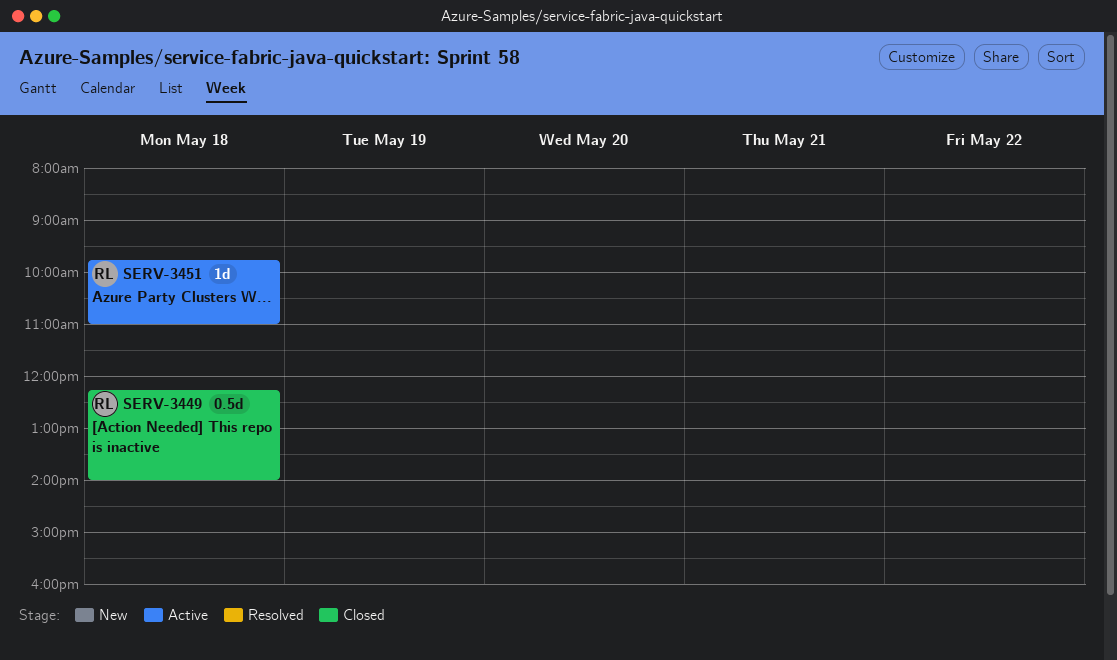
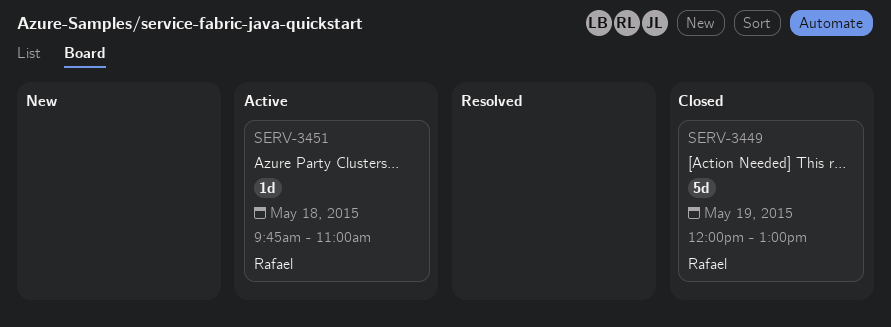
SERV-3449, estimate: 0.5d -> 5d
SERV-3449, day: May 18 -> May 19
SERV-3449, begins: 12:15 -> 12:00
SERV-3449, ends: 14:00 -> 13:00

